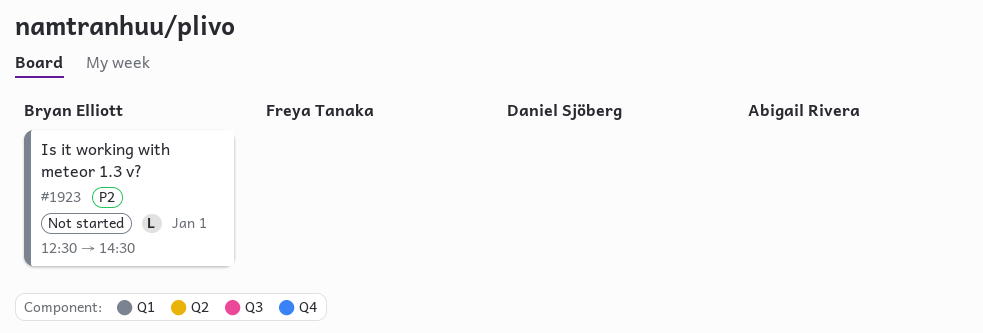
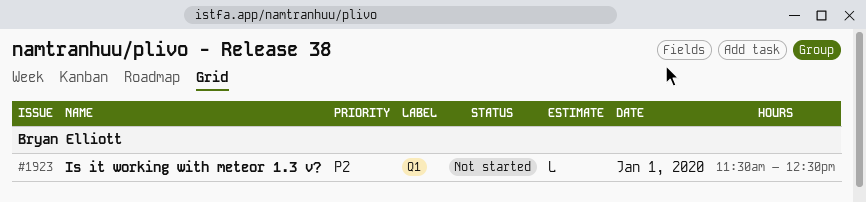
#1923, begins: 12:30 -> 11:30
#1923, ends: 14:30 -> 12:30

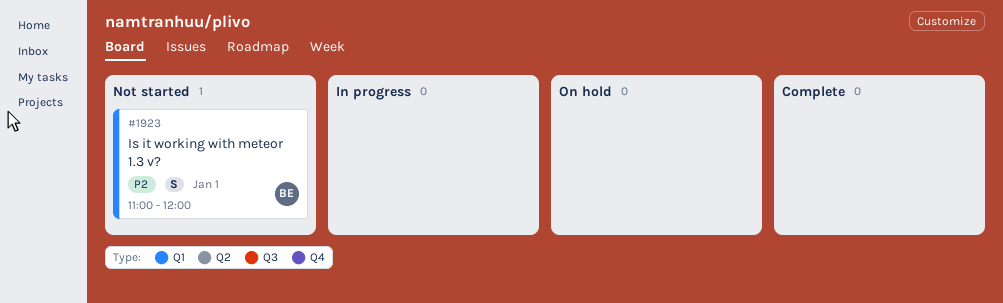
#1923, estimate: L -> S
#1923, begins: 11:30 -> 11:00
#1923, ends: 12:30 -> 12:00

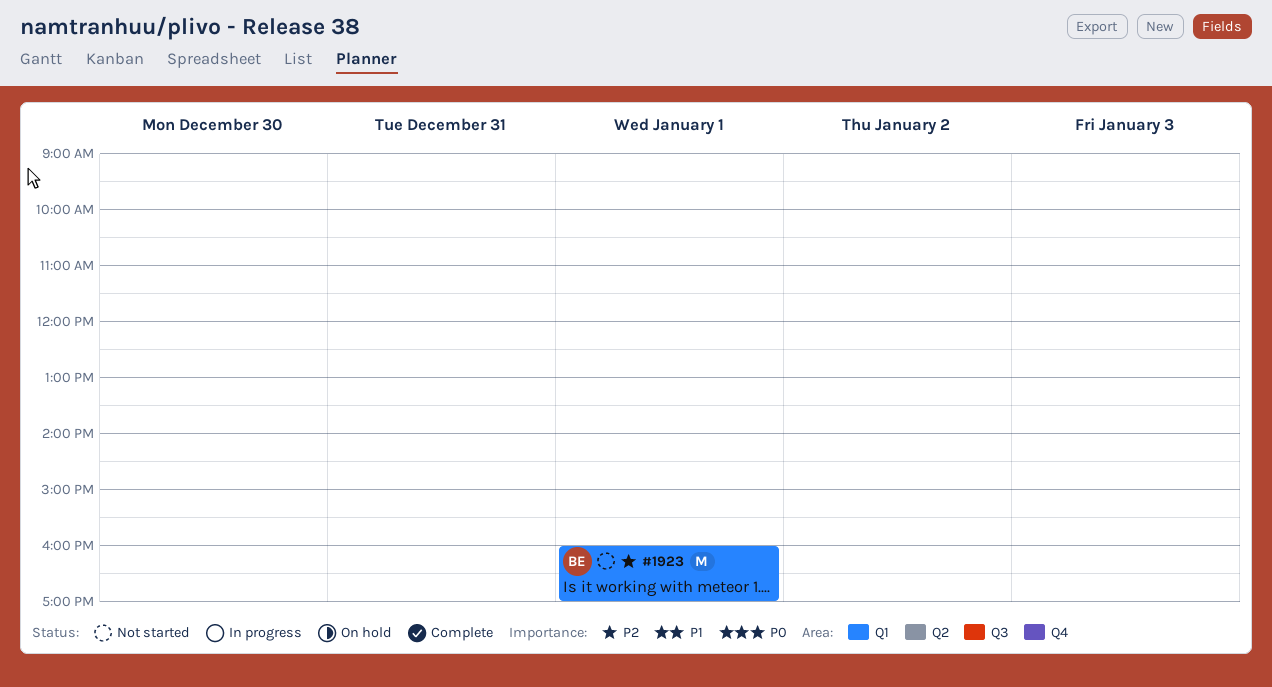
#1923, estimate: S -> M
#1923, begins: 11:00 -> 16:00
#1923, ends: 12:00 -> 17:00

